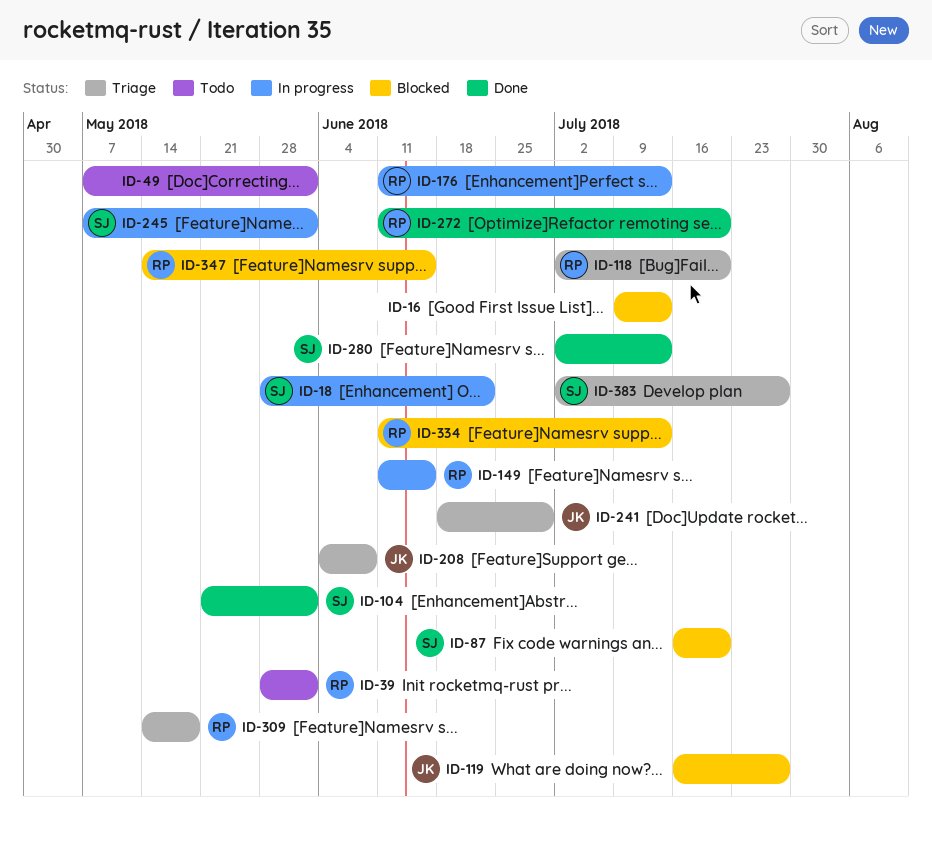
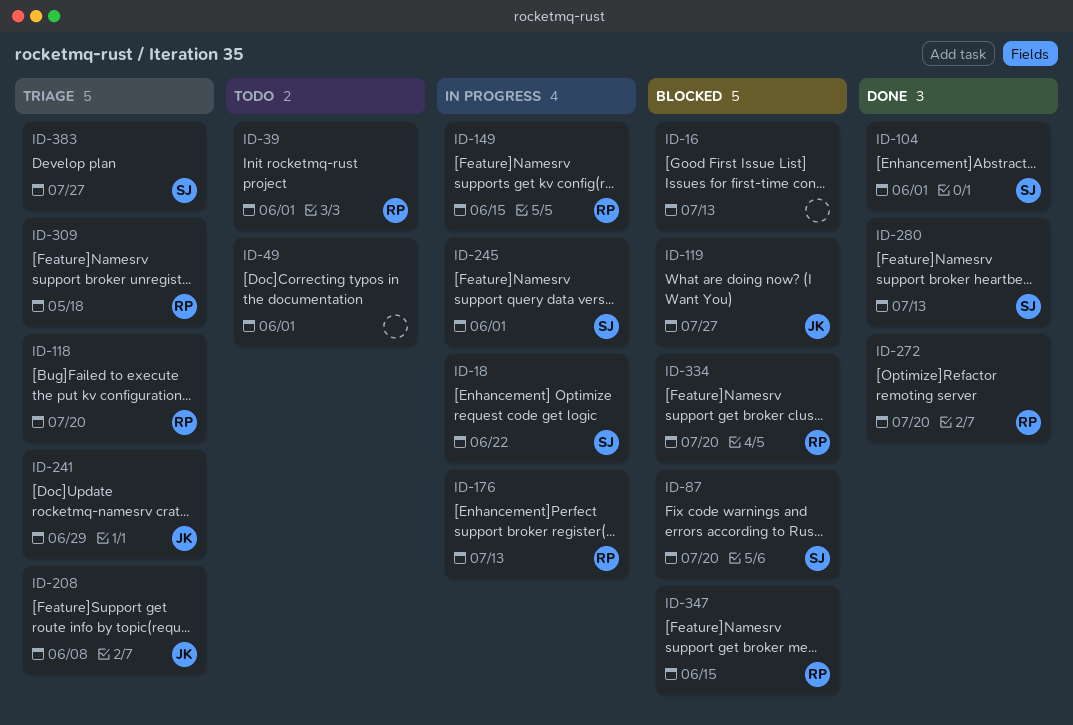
ID-334, due: Jul 13 -> Jul 20

